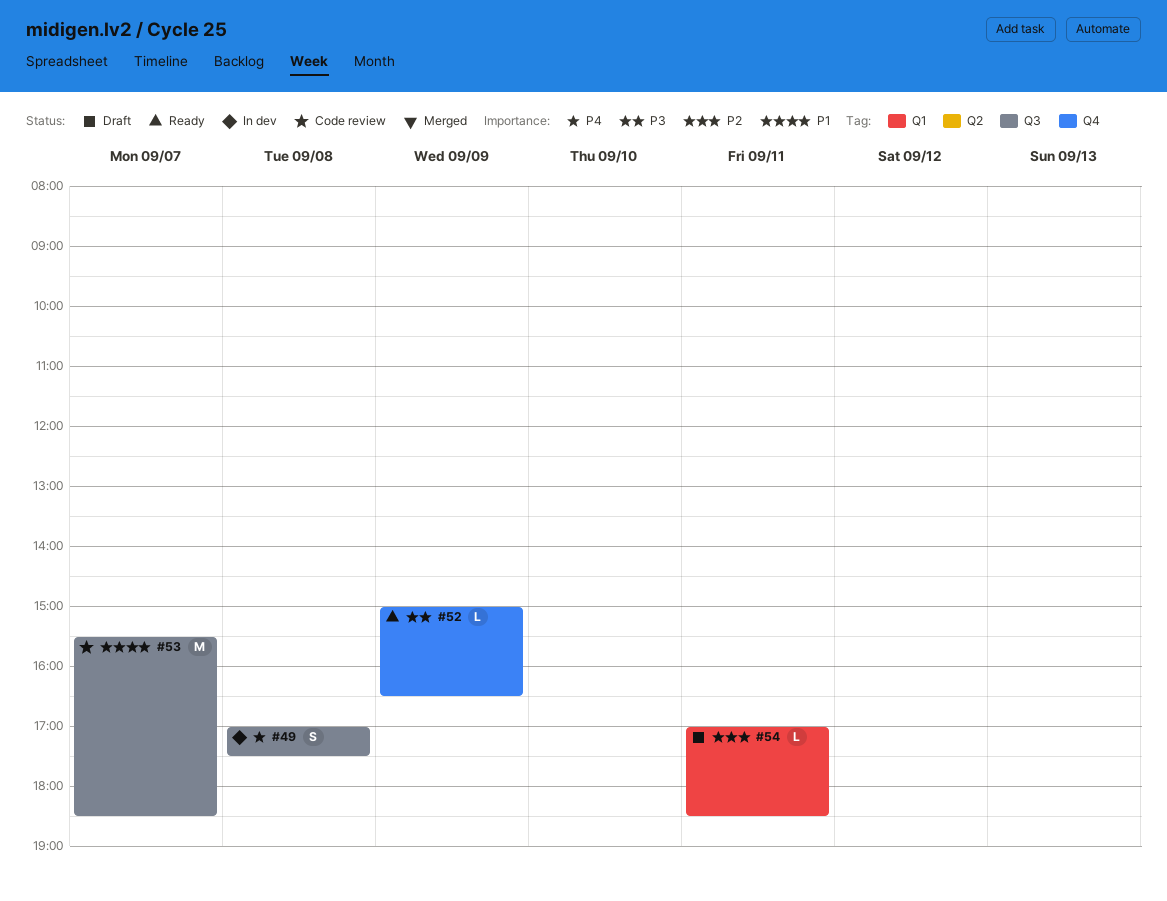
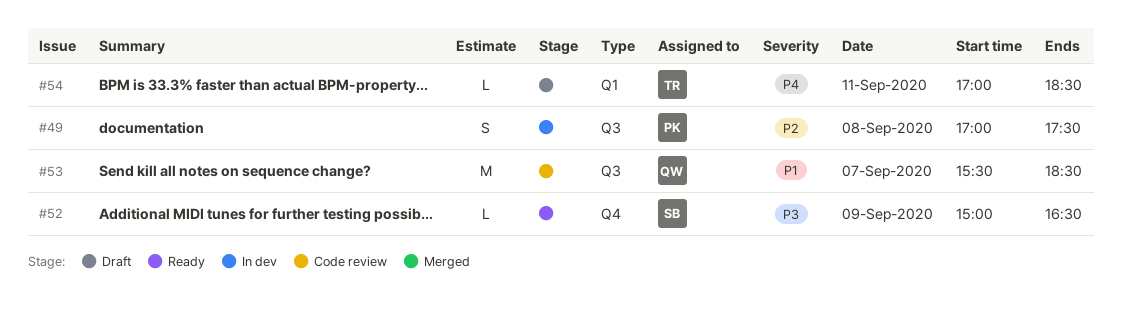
#49, priority: P4 -> P2
#54, priority: P2 -> P4

